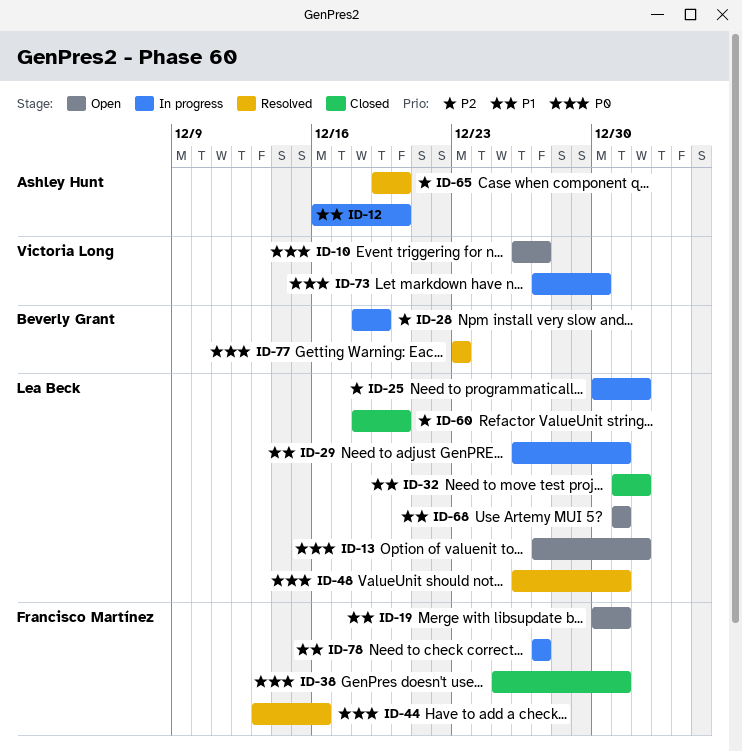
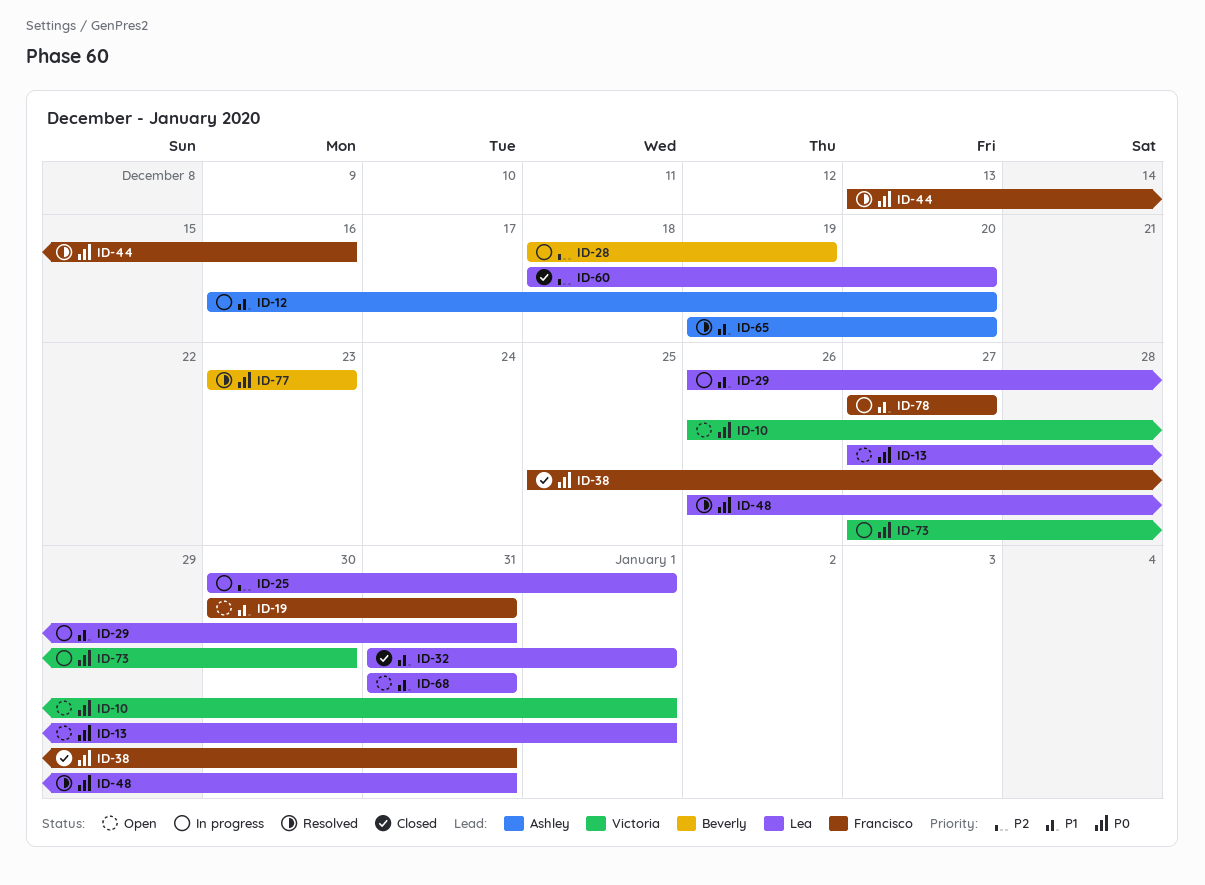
ID-10, due: Dec 27 -> Jan 1
ID-65, priority: P2 -> P1

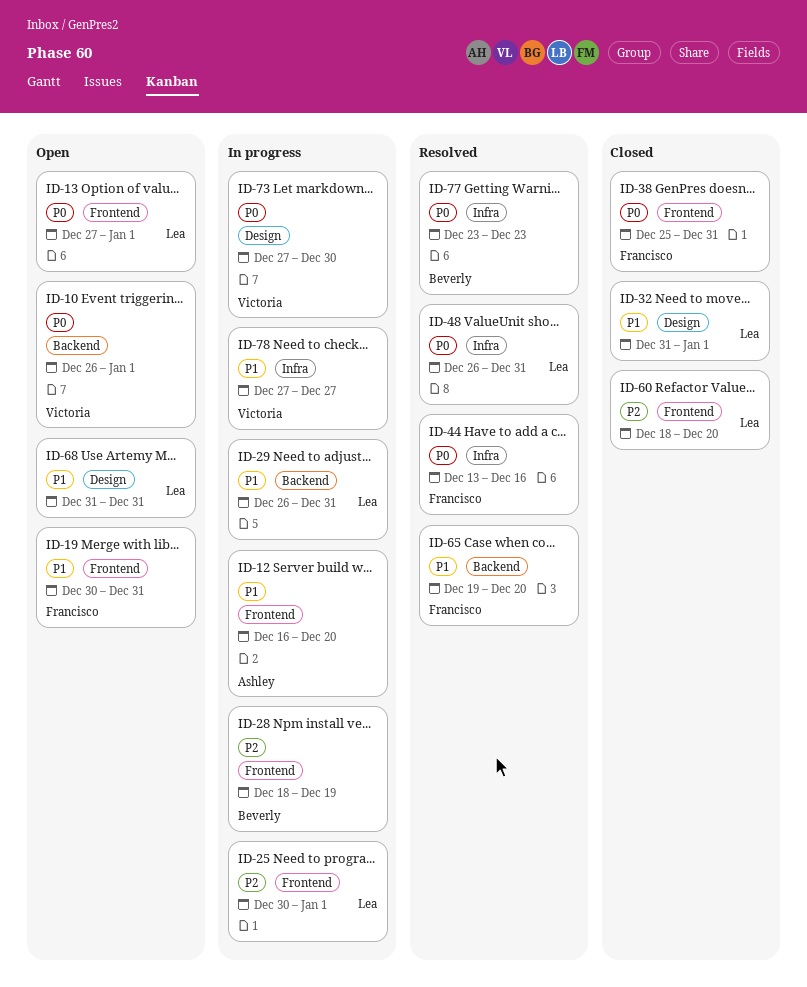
ID-65, owner: Ashley -> Francisco
ID-78, owner: Francisco -> Victoria

